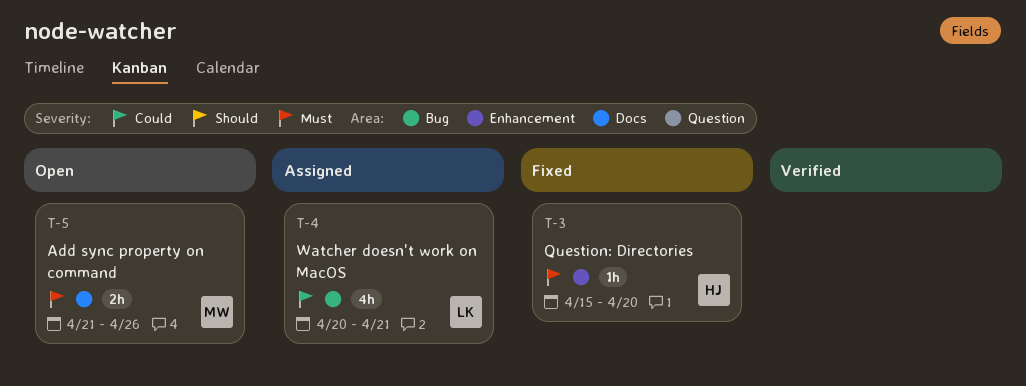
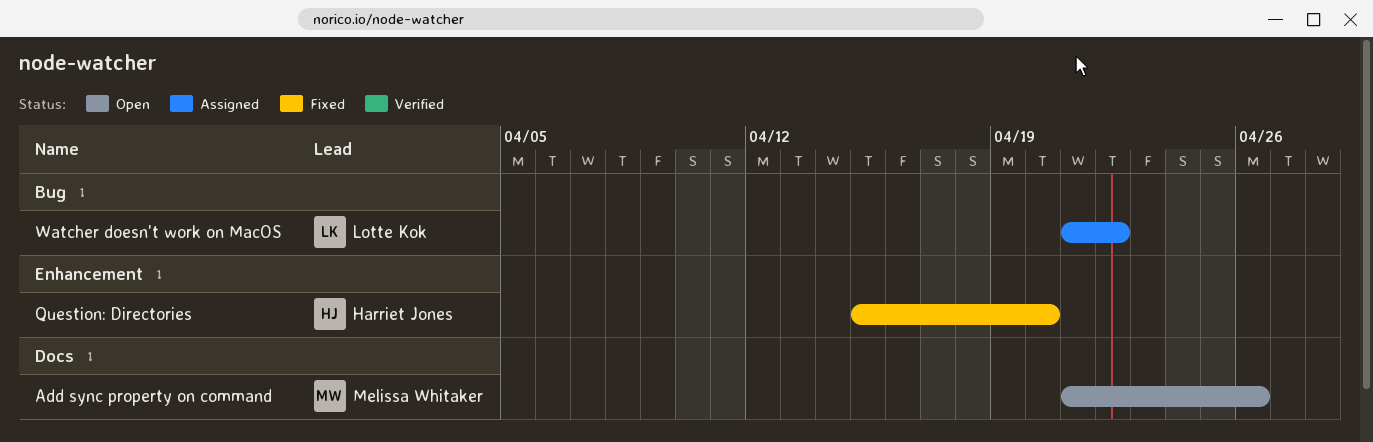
Watcher doesn't work on MacOS, start: Apr 20 -> Apr 21
Watcher doesn't work on MacOS, due: Apr 21 -> Apr 22

